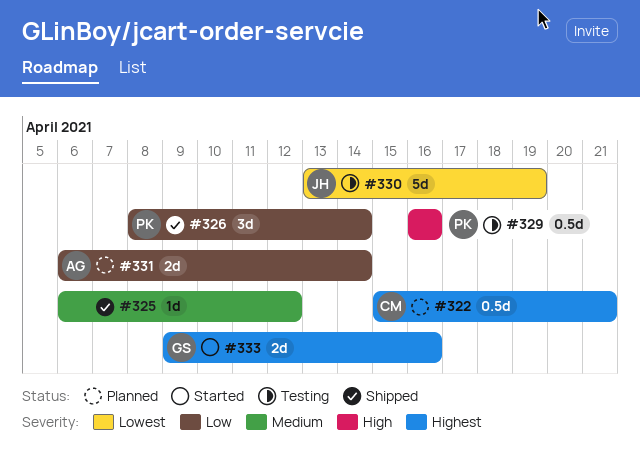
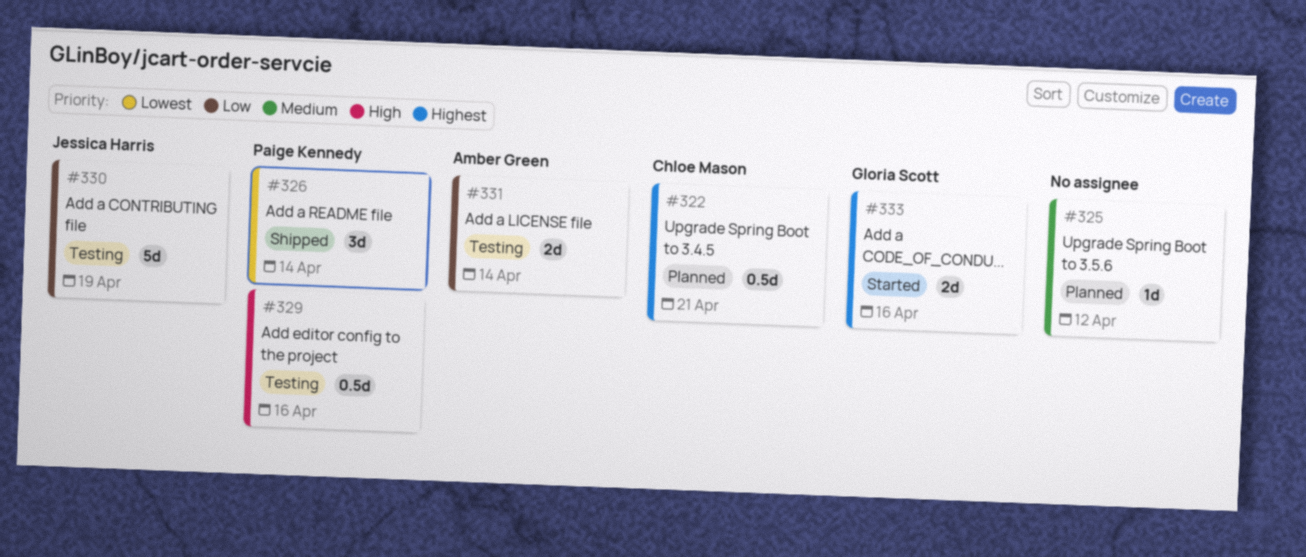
#325, status: Shipped -> Planned
#326, priority: Low -> Lowest
#330, priority: Lowest -> Low
#331, status: Planned -> Testing

